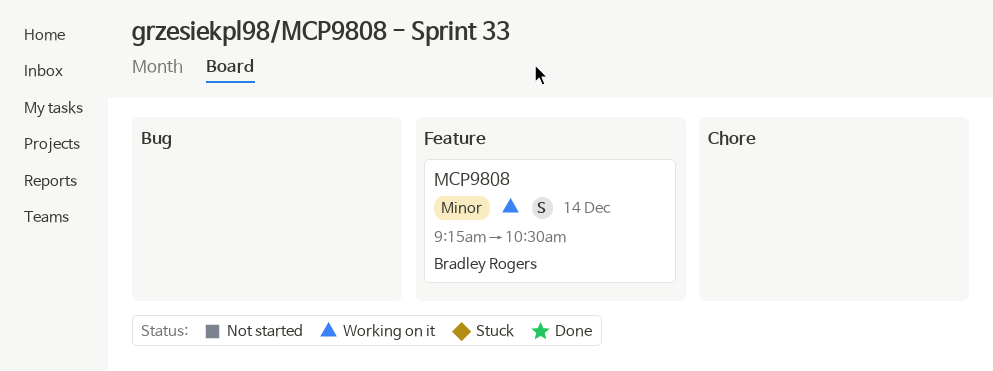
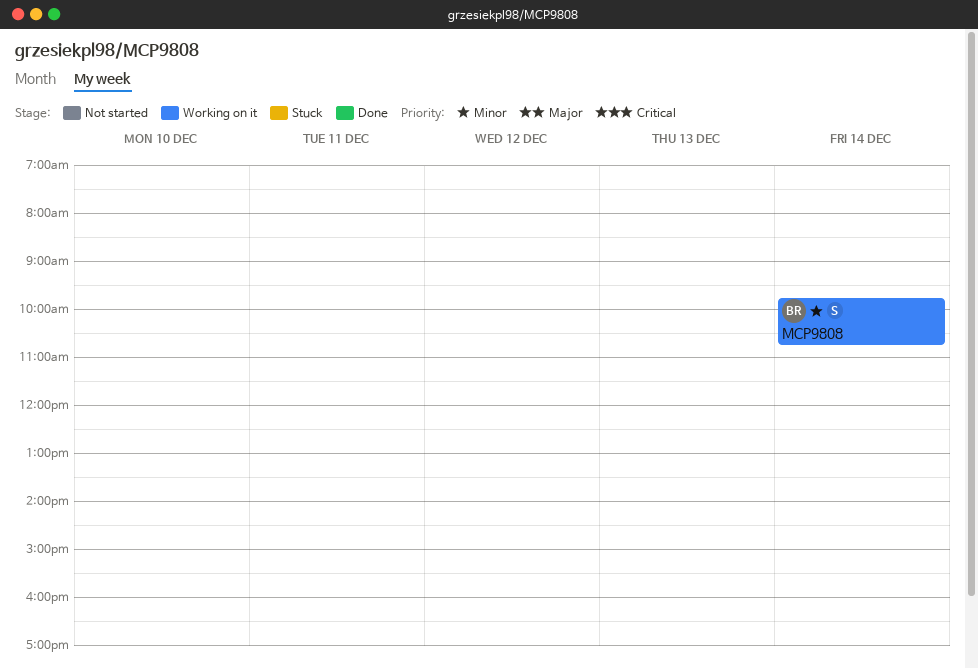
MCP9808, begins: 09:15 -> 09:45
MCP9808, ends: 10:30 -> 10:45

